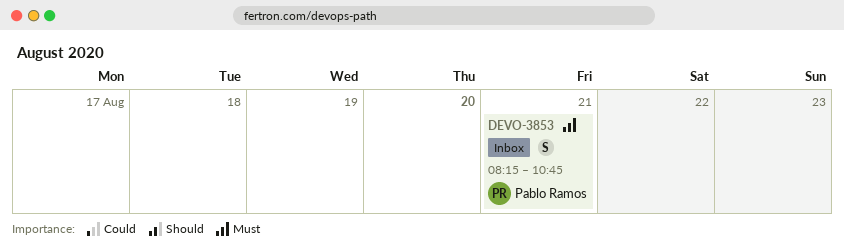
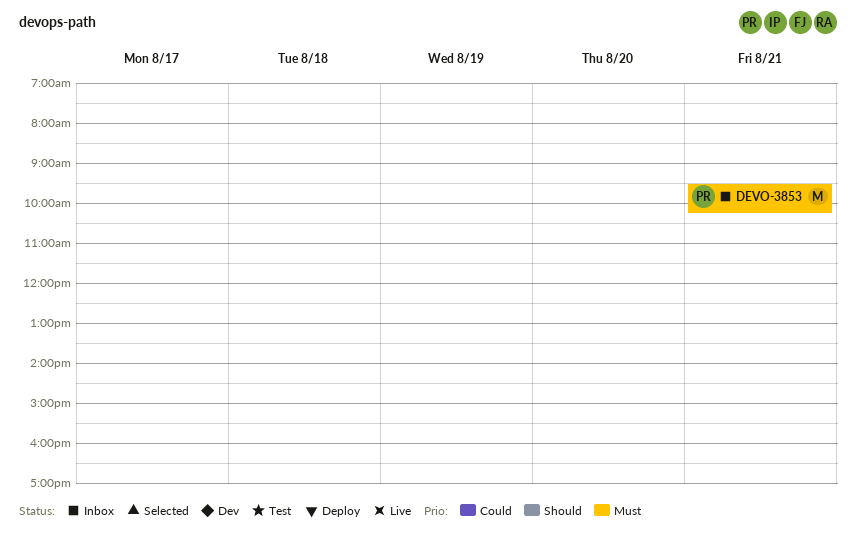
DEVO-3853, estimate: S -> M
DEVO-3853, begins: 08:15 -> 09:30
DEVO-3853, ends: 10:45 -> 10:15

